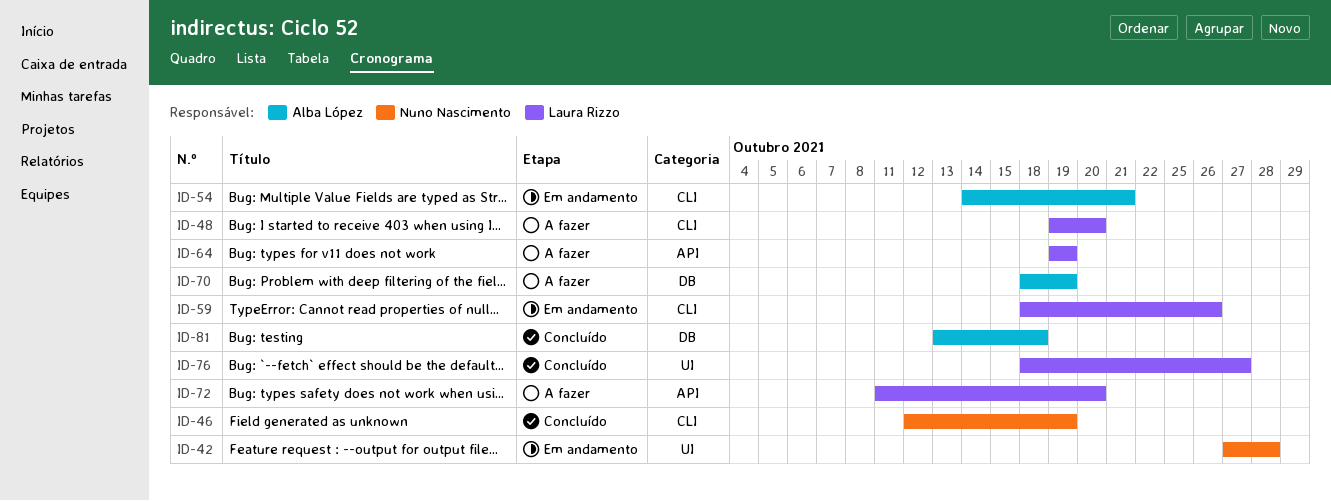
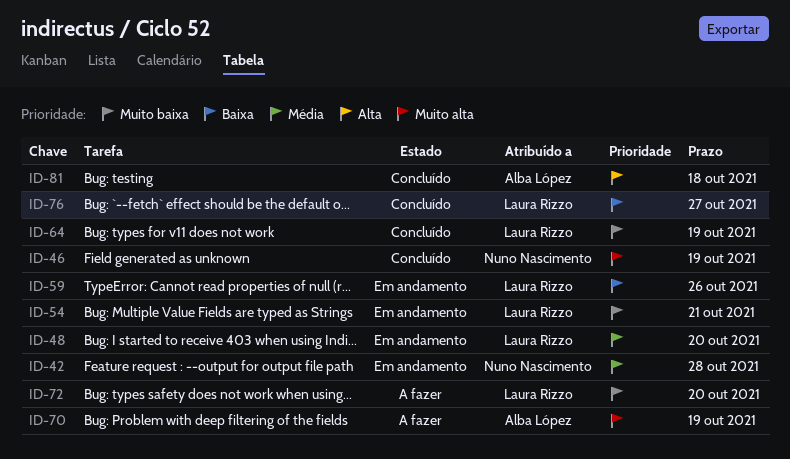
ID-48, status: A fazer -> Em andamento
ID-54, owner: Alba López -> Laura Rizzo
ID-64, status: A fazer -> Concluído

